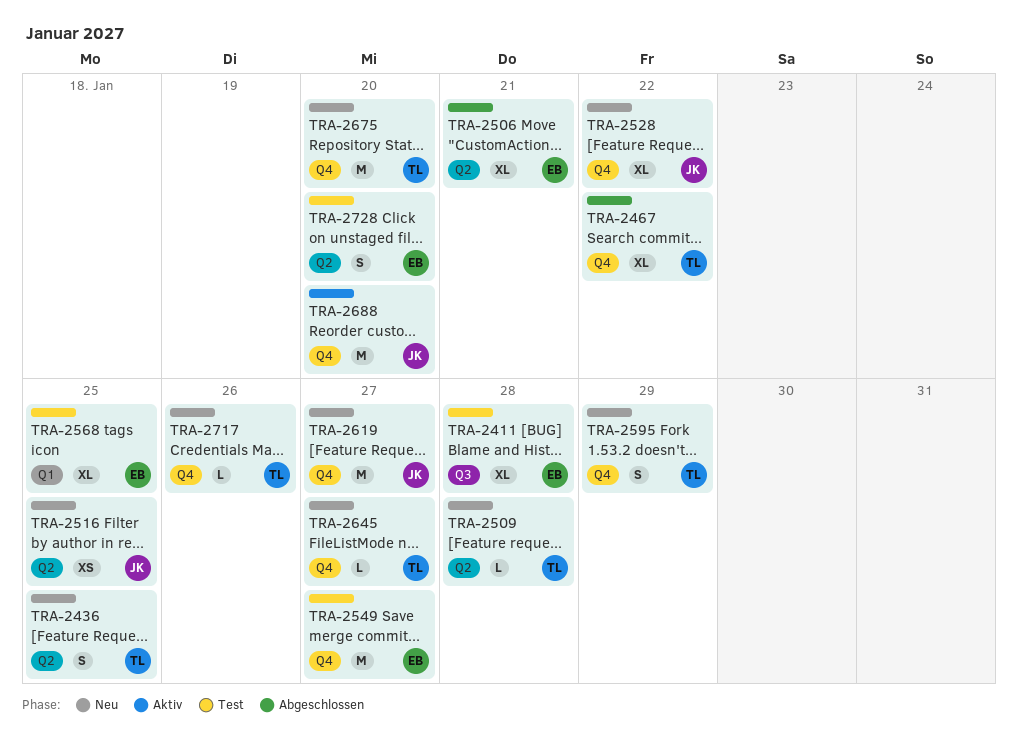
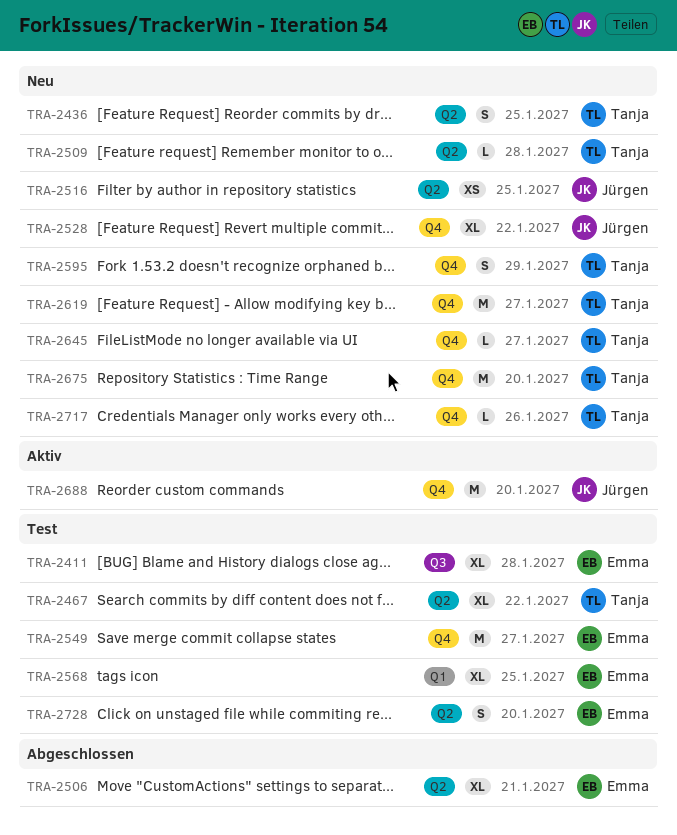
TRA-2467, status: Abgeschlossen -> Test
TRA-2467, label: Q4 -> Q2
TRA-2619, owner: Jürgen -> Tanja

